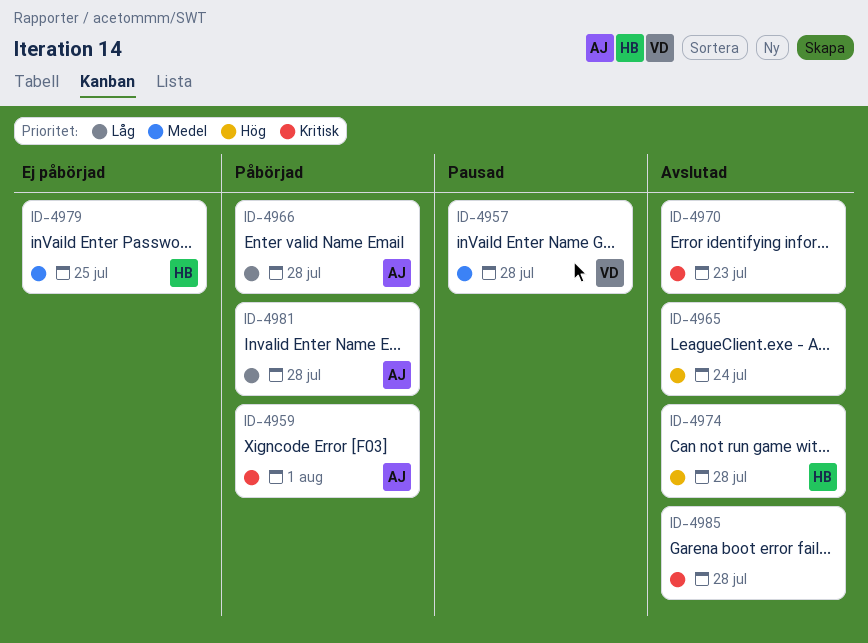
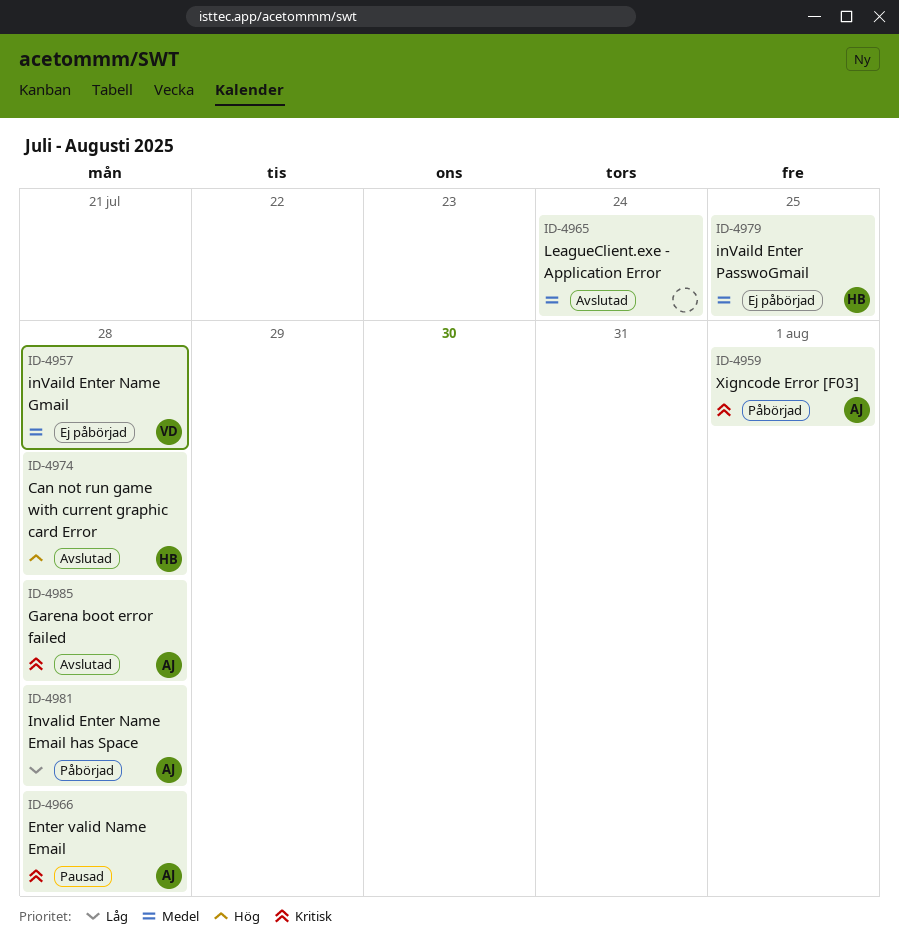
ID-4957, status: Pausad -> Ej påbörjad
ID-4965, priority: Hög -> Medel
ID-4966, status: Påbörjad -> Pausad
ID-4966, priority: Låg -> Kritisk
ID-4970: present -> none
ID-4985, owner: none -> AJ

